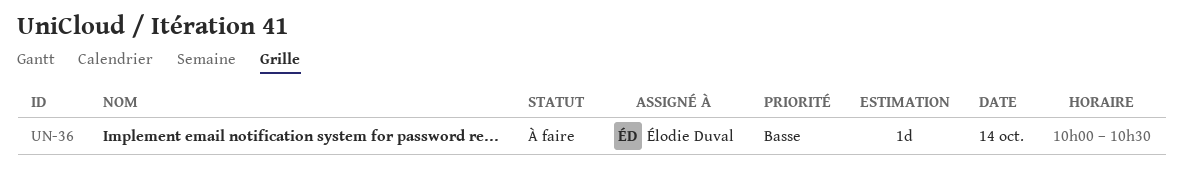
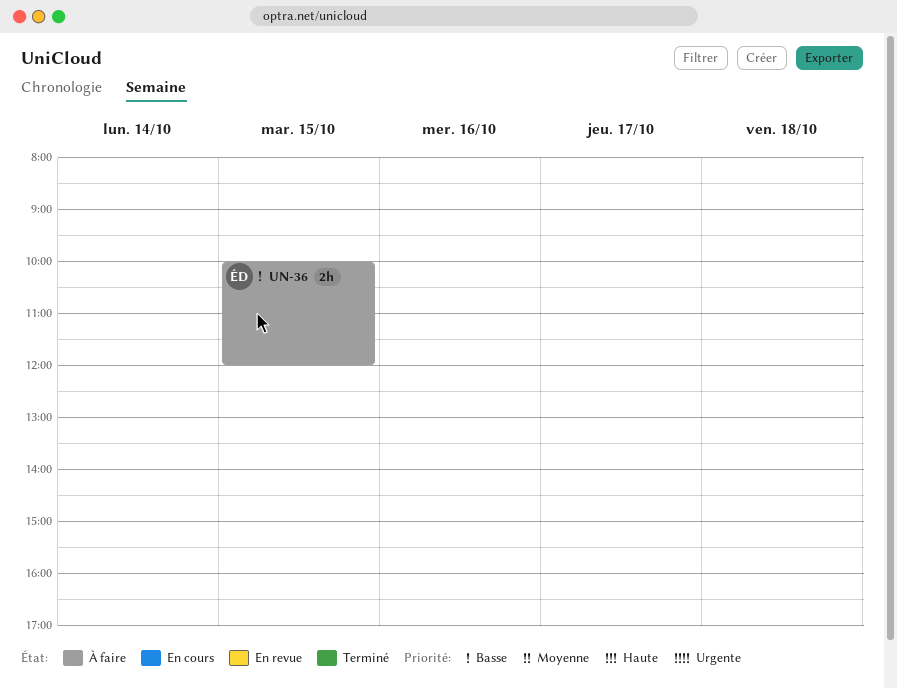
UN-36, estimate: 1d -> 2h
UN-36, day: Oct 14 -> Oct 15
UN-36, ends: 10:30 -> 12:00

